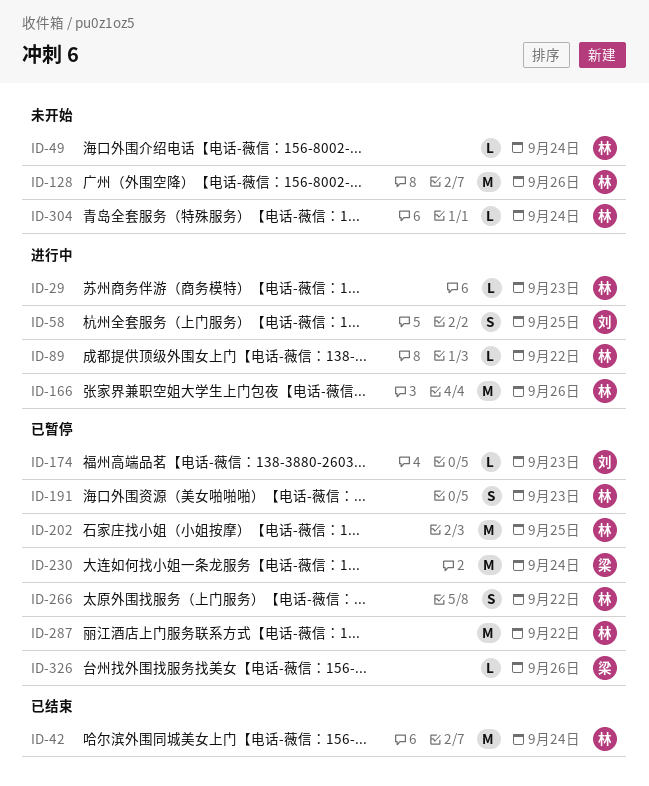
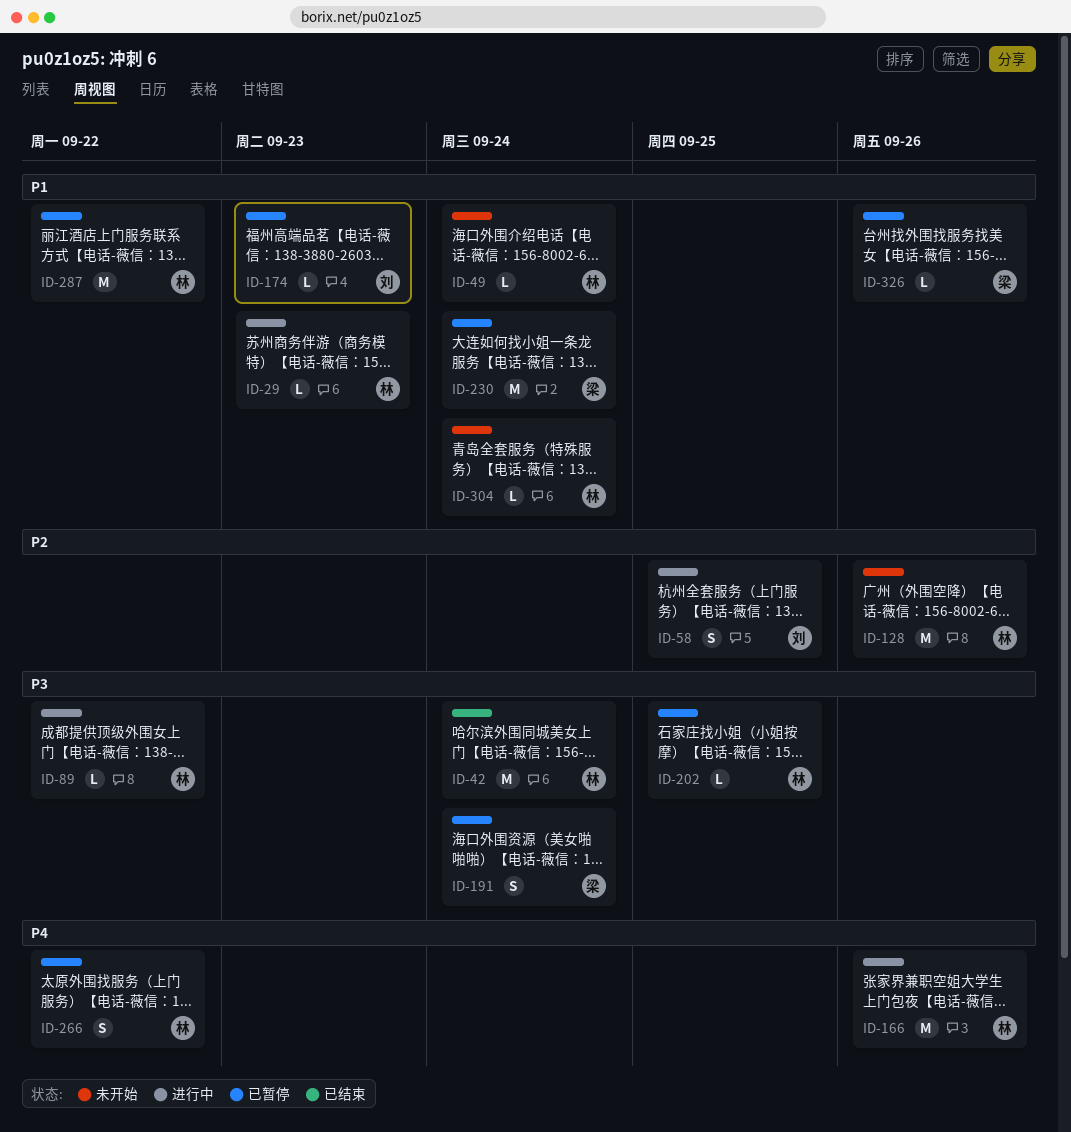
ID-191, owner: 林 -> 梁
ID-191, due: Sep 23 -> Sep 24
ID-202, estimate: M -> L

